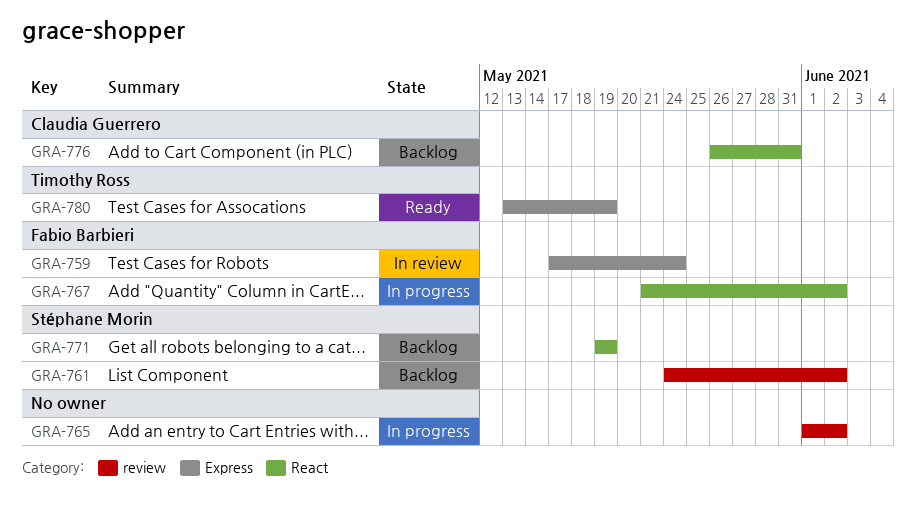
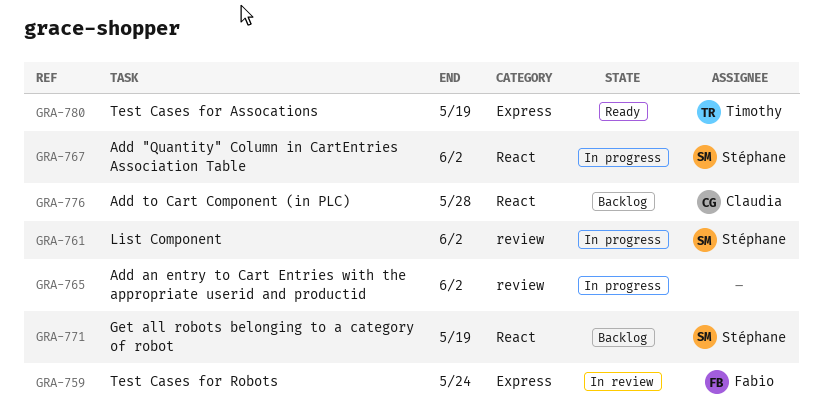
GRA-761, status: Backlog -> In progress
GRA-767, owner: Fabio Barbieri -> Stéphane Morin
GRA-776, due: May 31 -> May 28

